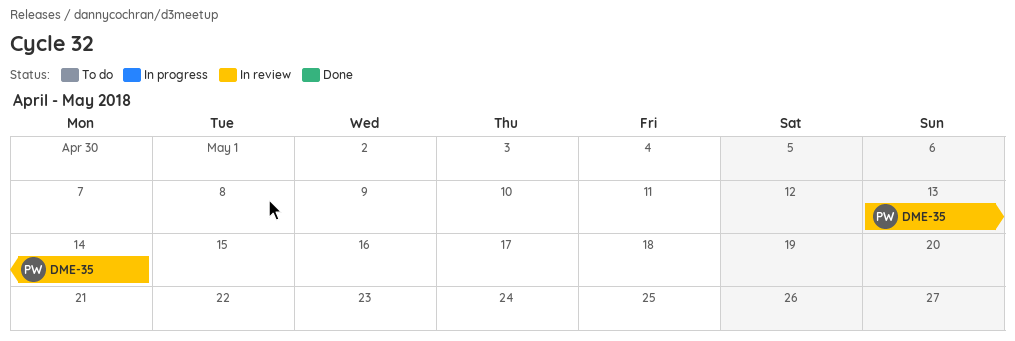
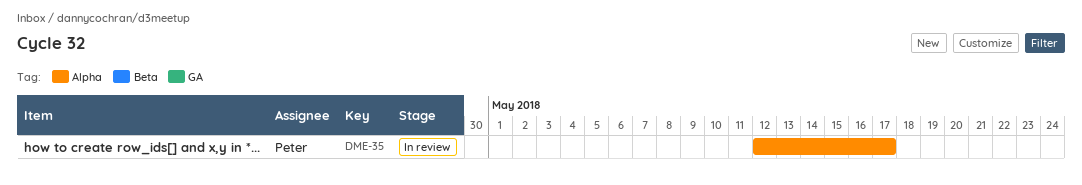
DME-35, start: May 13 -> May 12
DME-35, due: May 14 -> May 17

